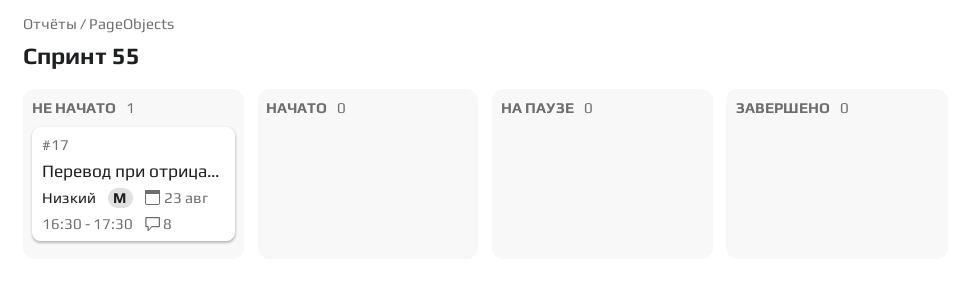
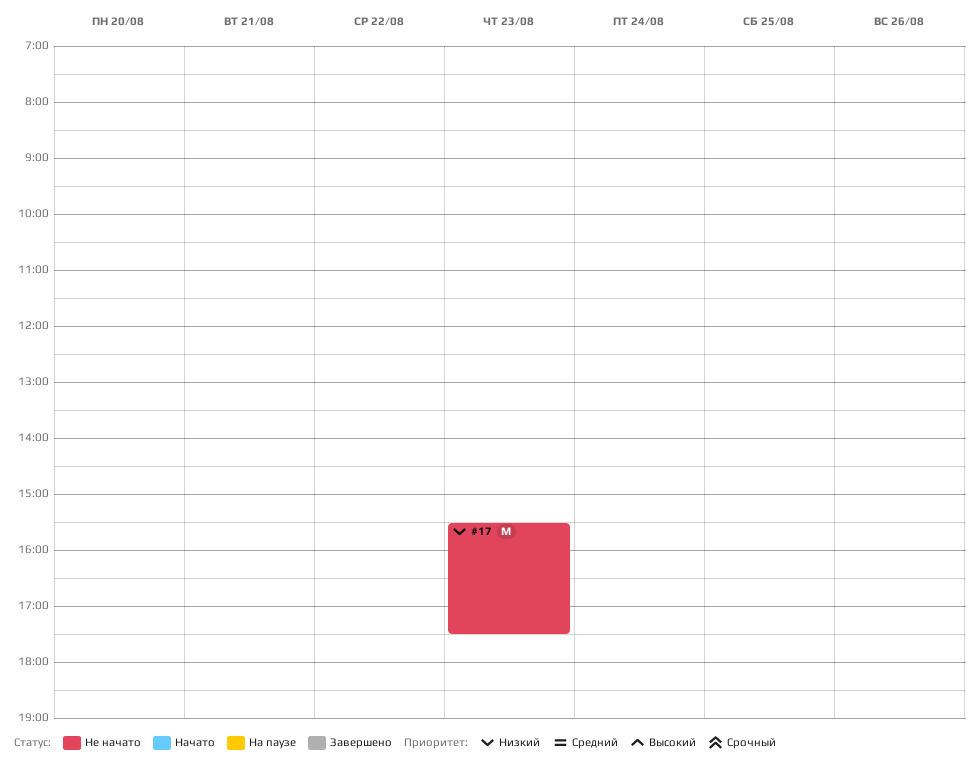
#17, begins: 16:30 -> 15:30

